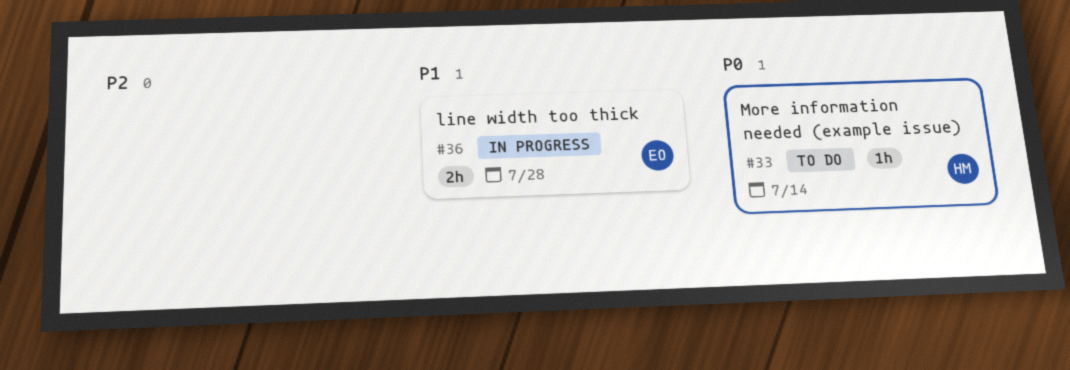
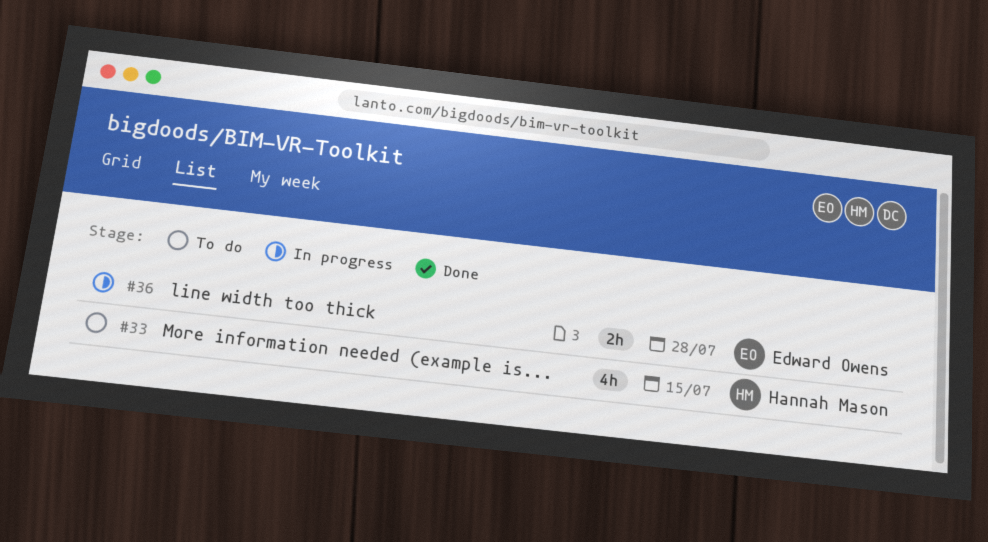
#33, estimate: 1h -> 4h
#33, due: Jul 14 -> Jul 15

